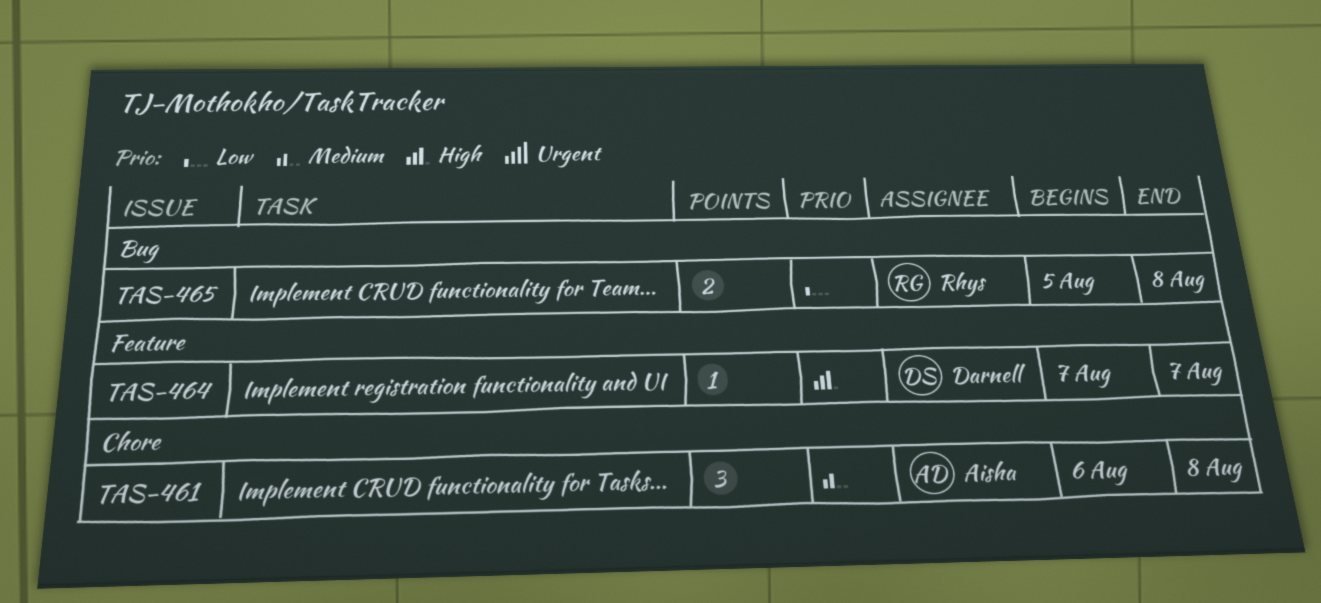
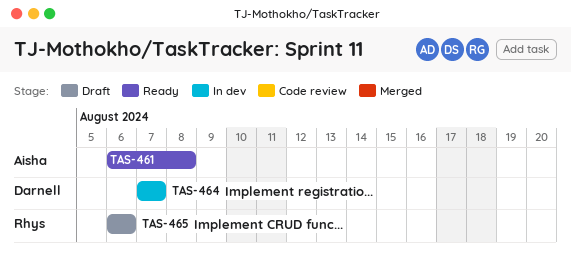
TAS-465, start: Aug 5 -> Aug 6
TAS-465, due: Aug 8 -> Aug 6

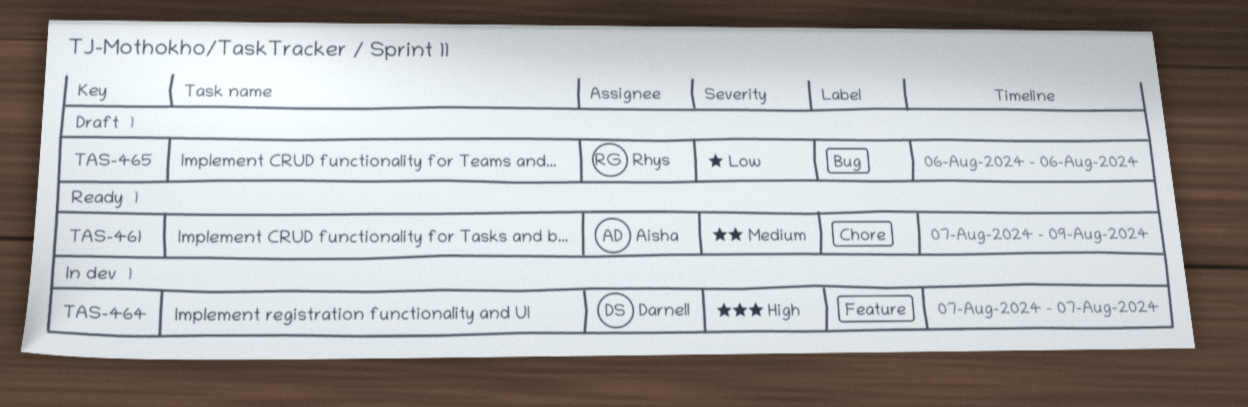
TAS-461, start: Aug 6 -> Aug 7
TAS-461, due: Aug 8 -> Aug 9

